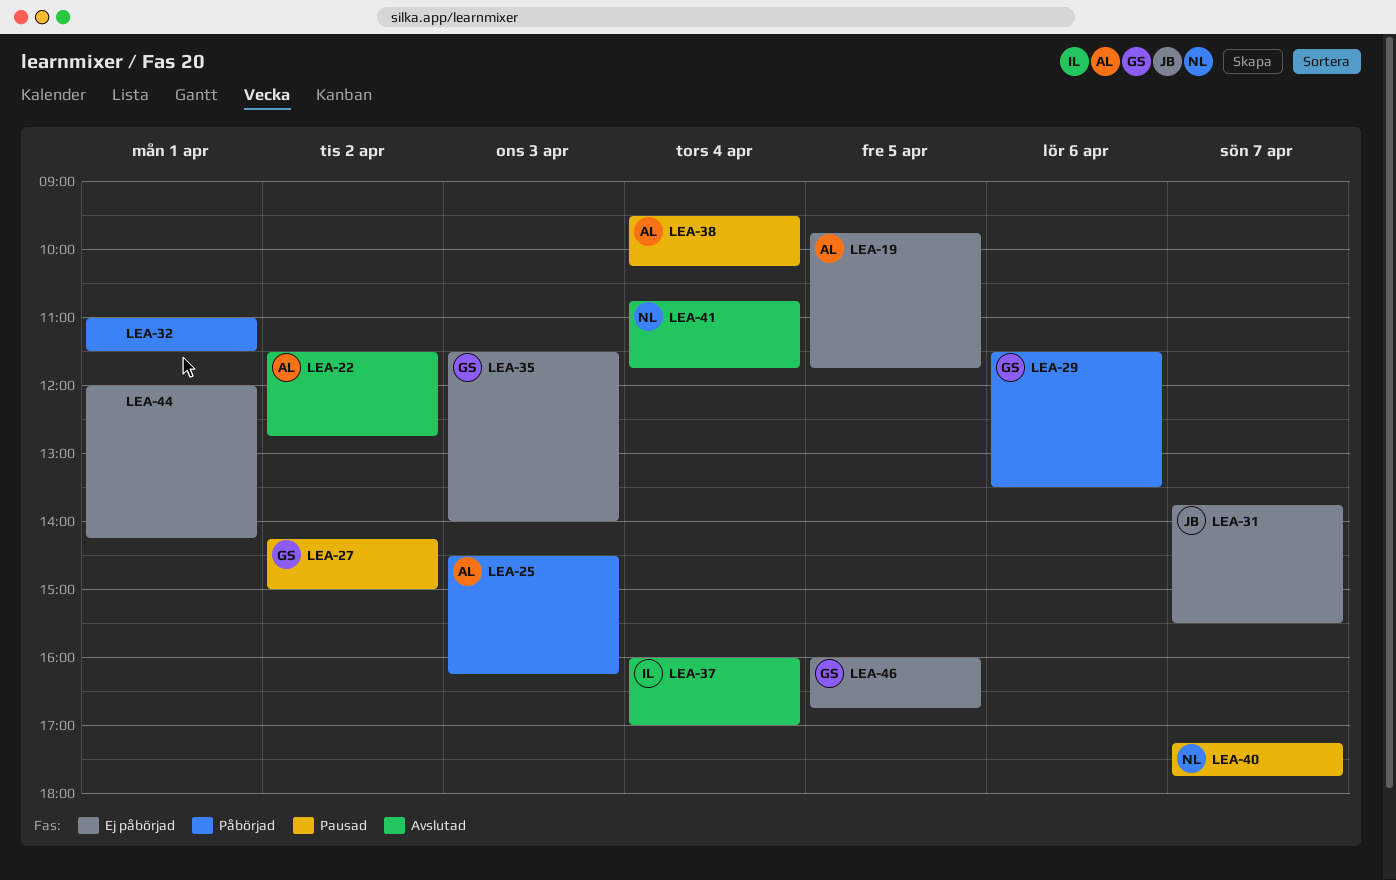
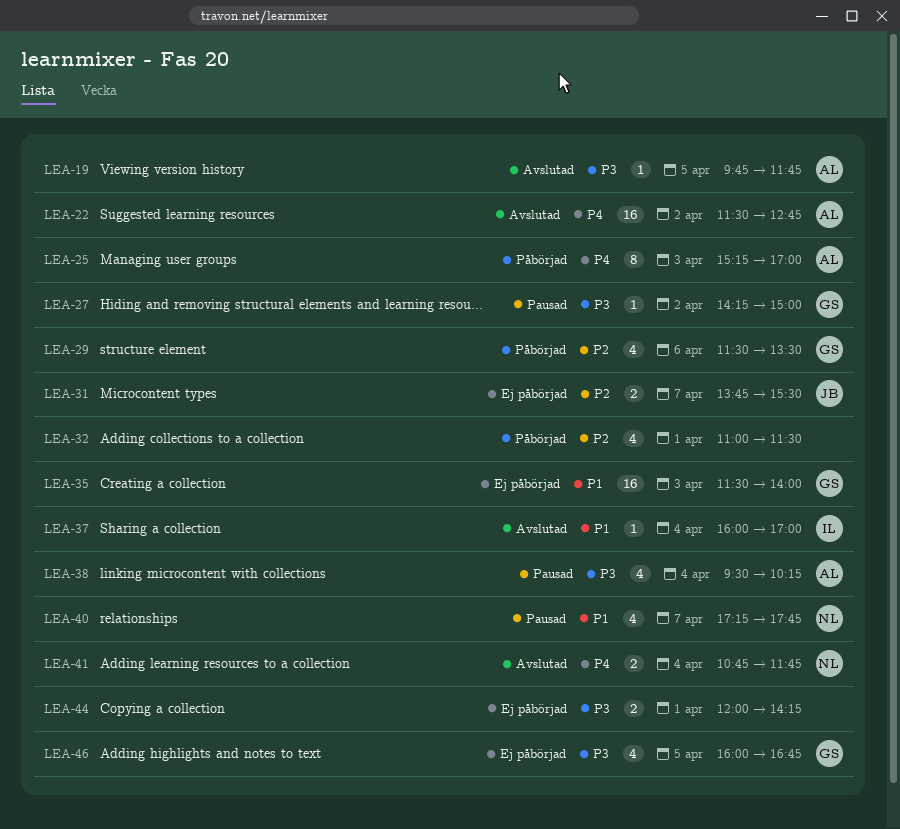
LEA-19, status: Ej påbörjad -> Avslutad
LEA-25, begins: 14:30 -> 15:15
LEA-25, ends: 16:15 -> 17:00

